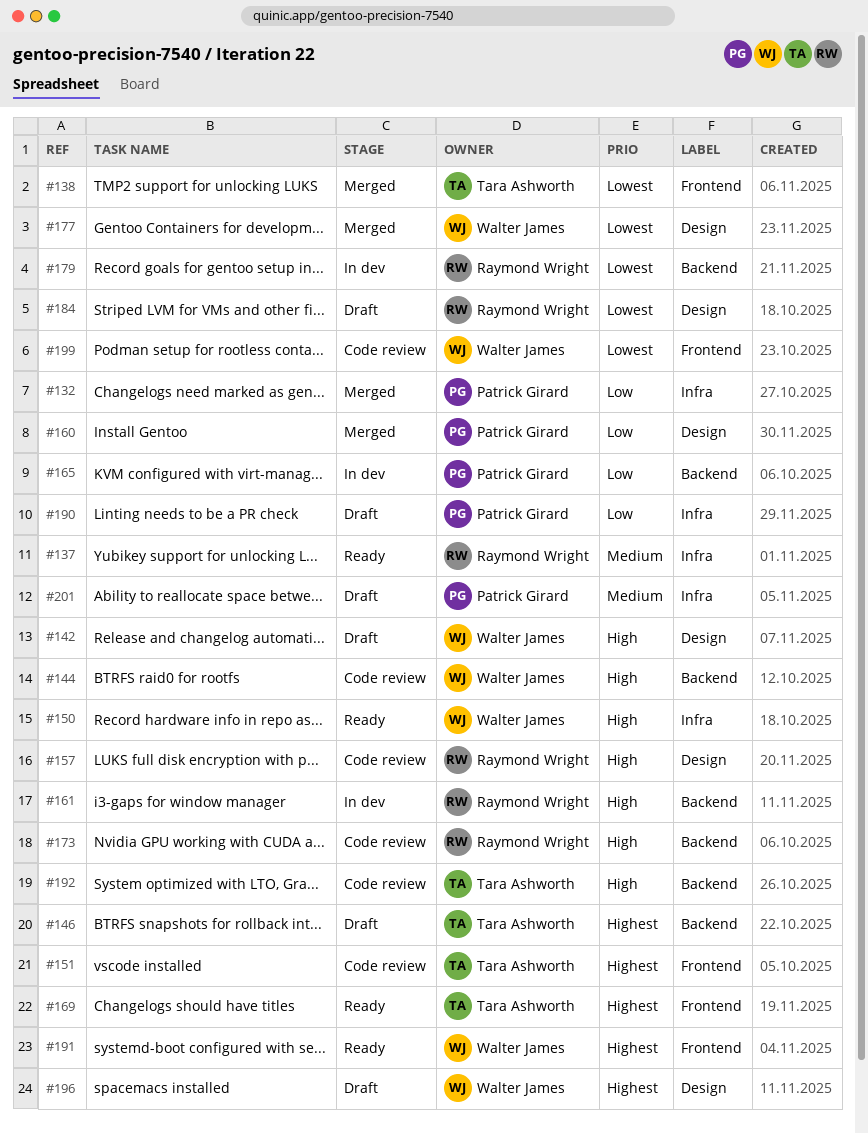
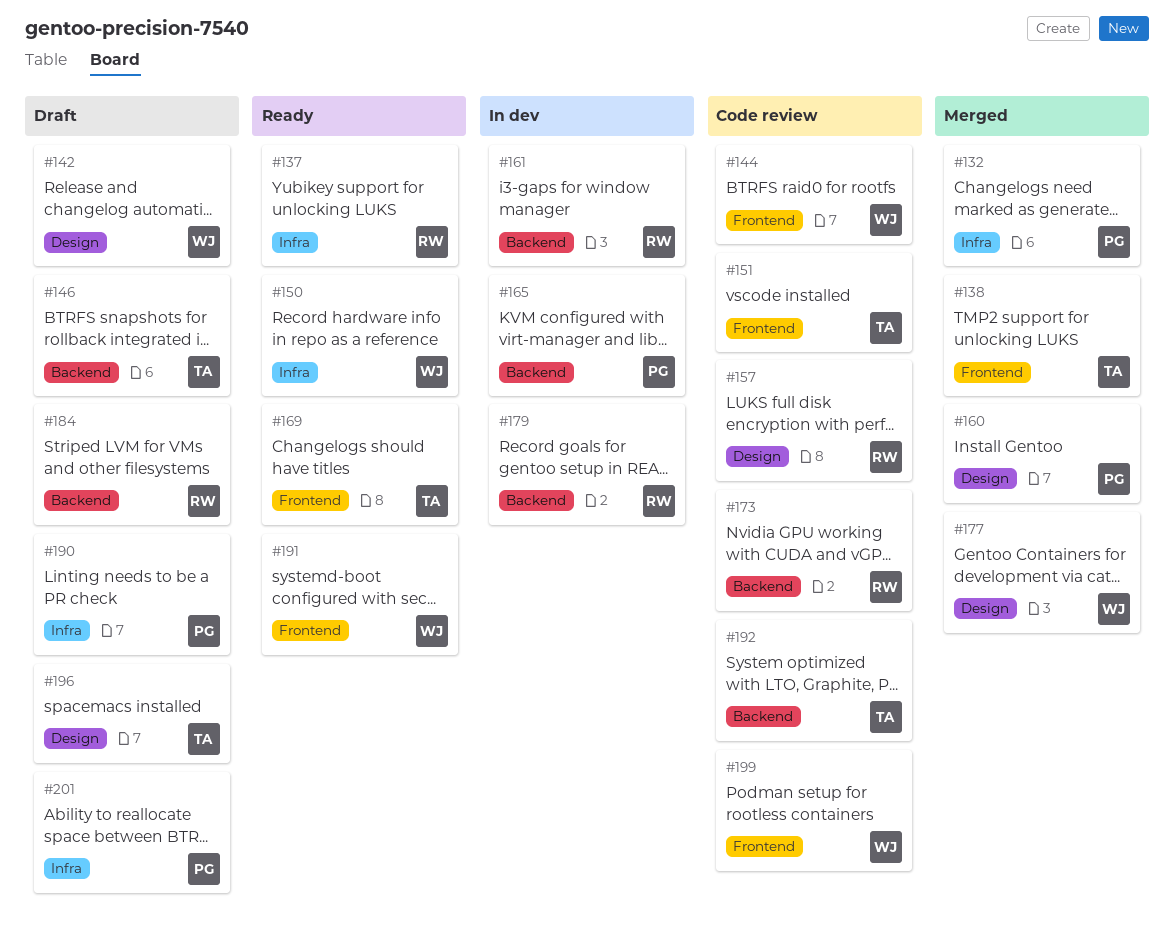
#144, label: Backend -> Frontend
#184, label: Design -> Backend
#196, owner: Walter James -> Tara Ashworth

